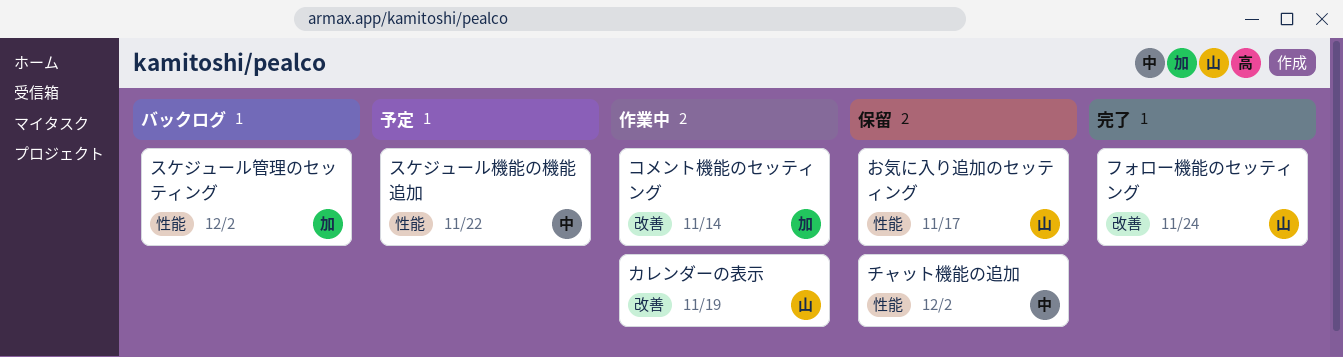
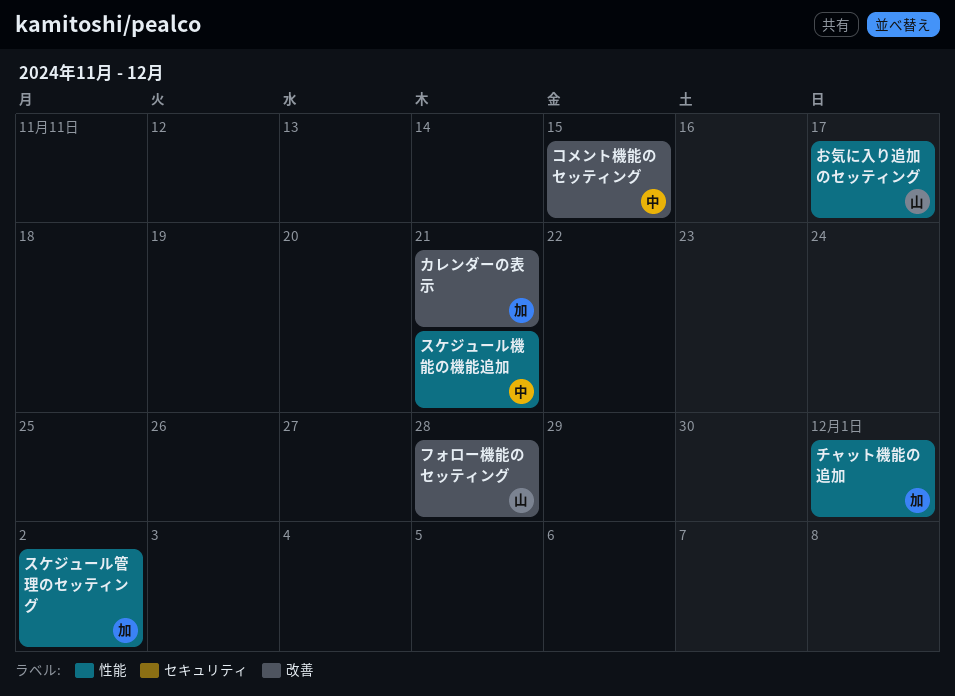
カレンダーの表示, owner: 山 -> 加
カレンダーの表示, due: Nov 19 -> Nov 21
コメント機能のセッティング, owner: 加 -> 中
コメント機能のセッティング, due: Nov 14 -> Nov 15
スケジュール機能の機能追加, due: Nov 22 -> Nov 21
チャット機能の追加, owner: 中 -> 加
チャット機能の追加, due: Dec 2 -> Dec 1
フォロー機能のセッティング, due: Nov 24 -> Nov 28

